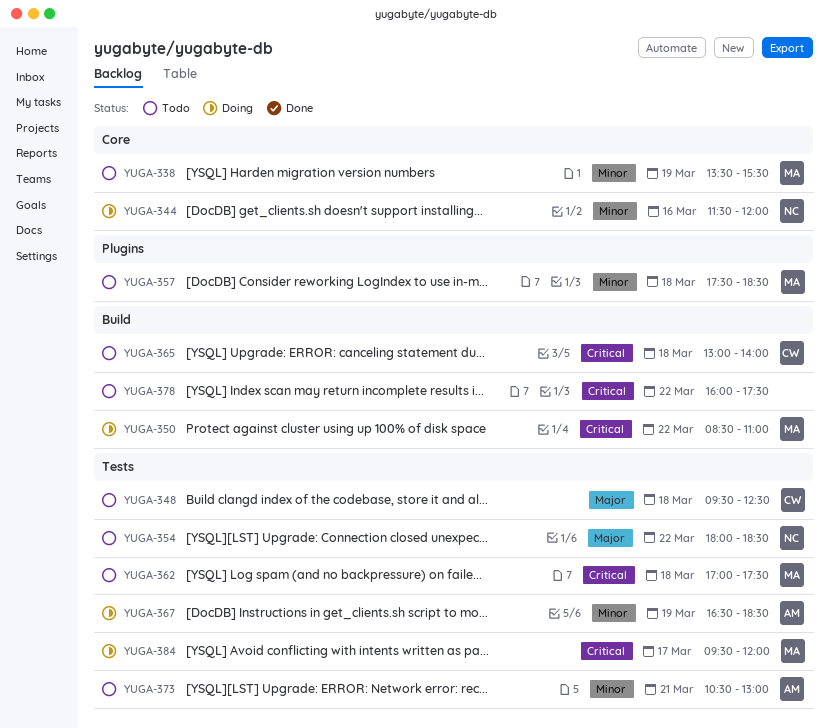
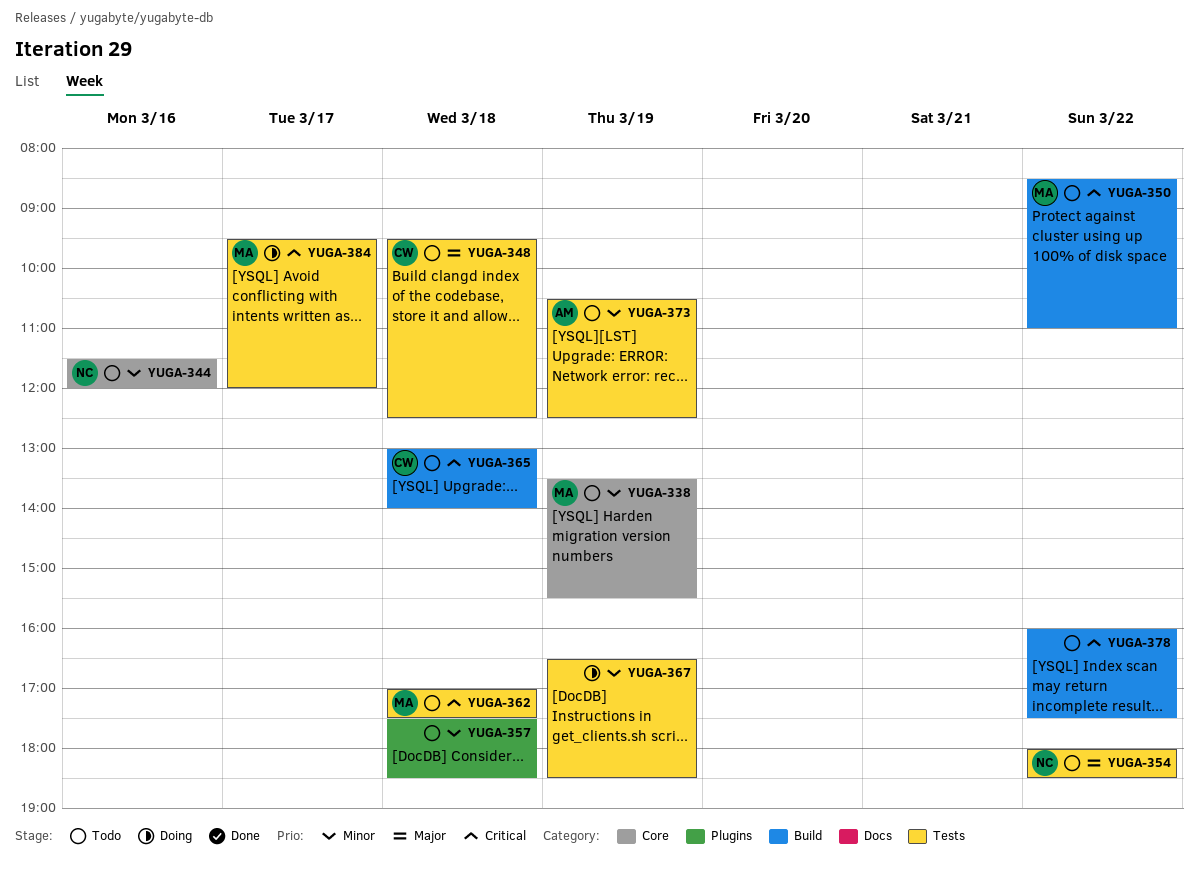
YUGA-344, status: Doing -> Todo
YUGA-350, status: Doing -> Todo
YUGA-357, owner: MA -> none
YUGA-367, owner: AM -> none
YUGA-373, day: Mar 21 -> Mar 19
YUGA-373, ends: 13:00 -> 12:30

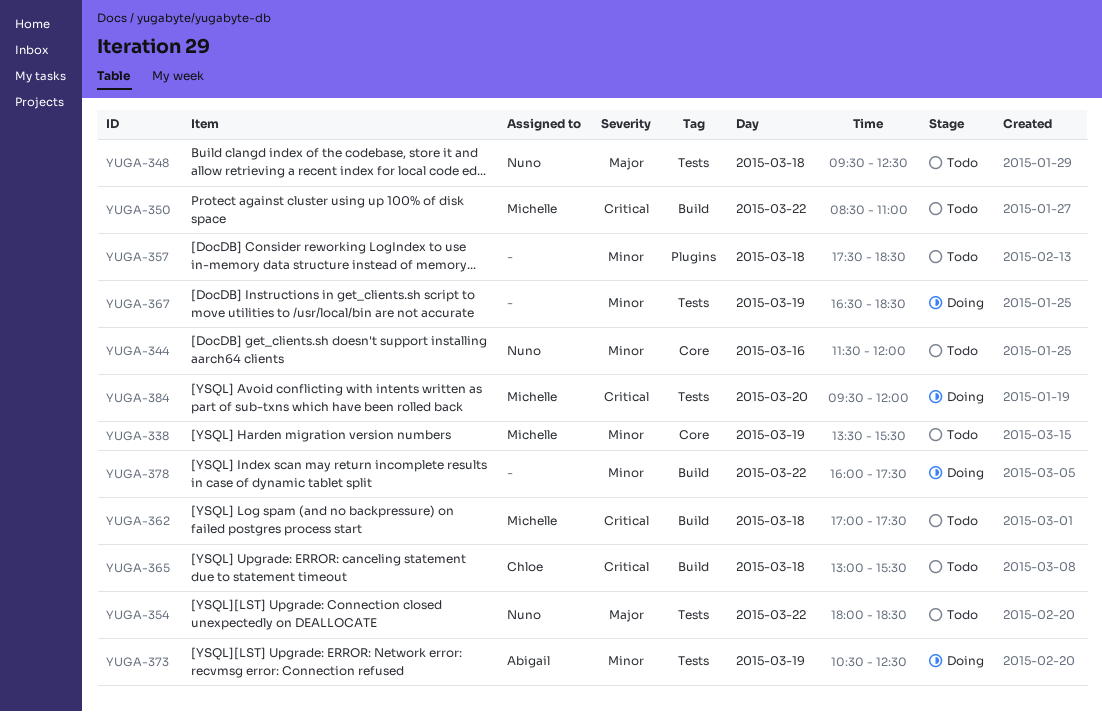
YUGA-348, owner: Chloe -> Nuno
YUGA-362, label: Tests -> Build
YUGA-365, ends: 14:00 -> 15:30
YUGA-373, status: Todo -> Doing
YUGA-378, status: Todo -> Doing
YUGA-378, priority: Critical -> Minor
YUGA-384, day: Mar 17 -> Mar 20

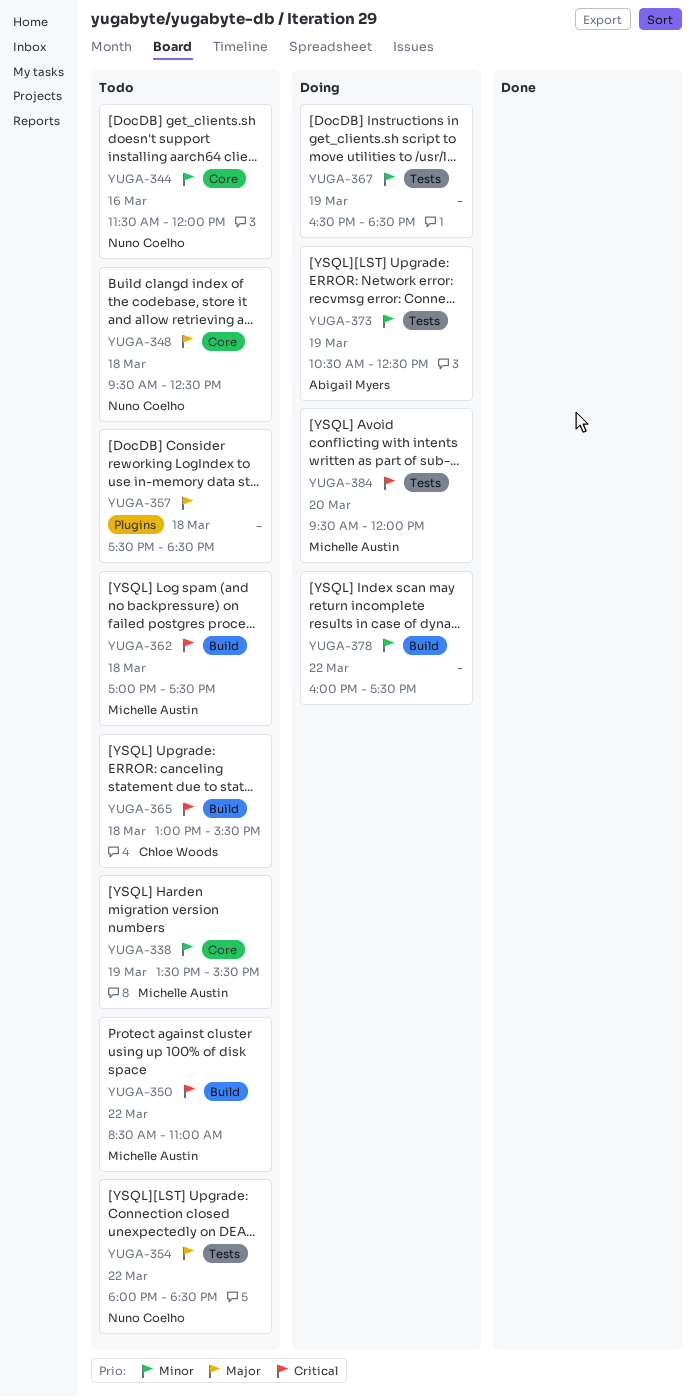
YUGA-348, label: Tests -> Core
YUGA-357, priority: Minor -> Major

